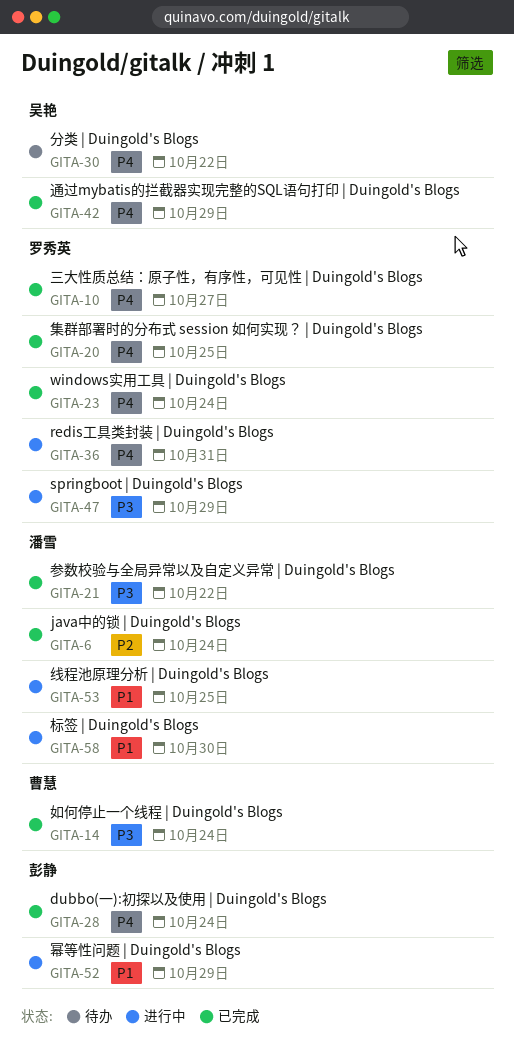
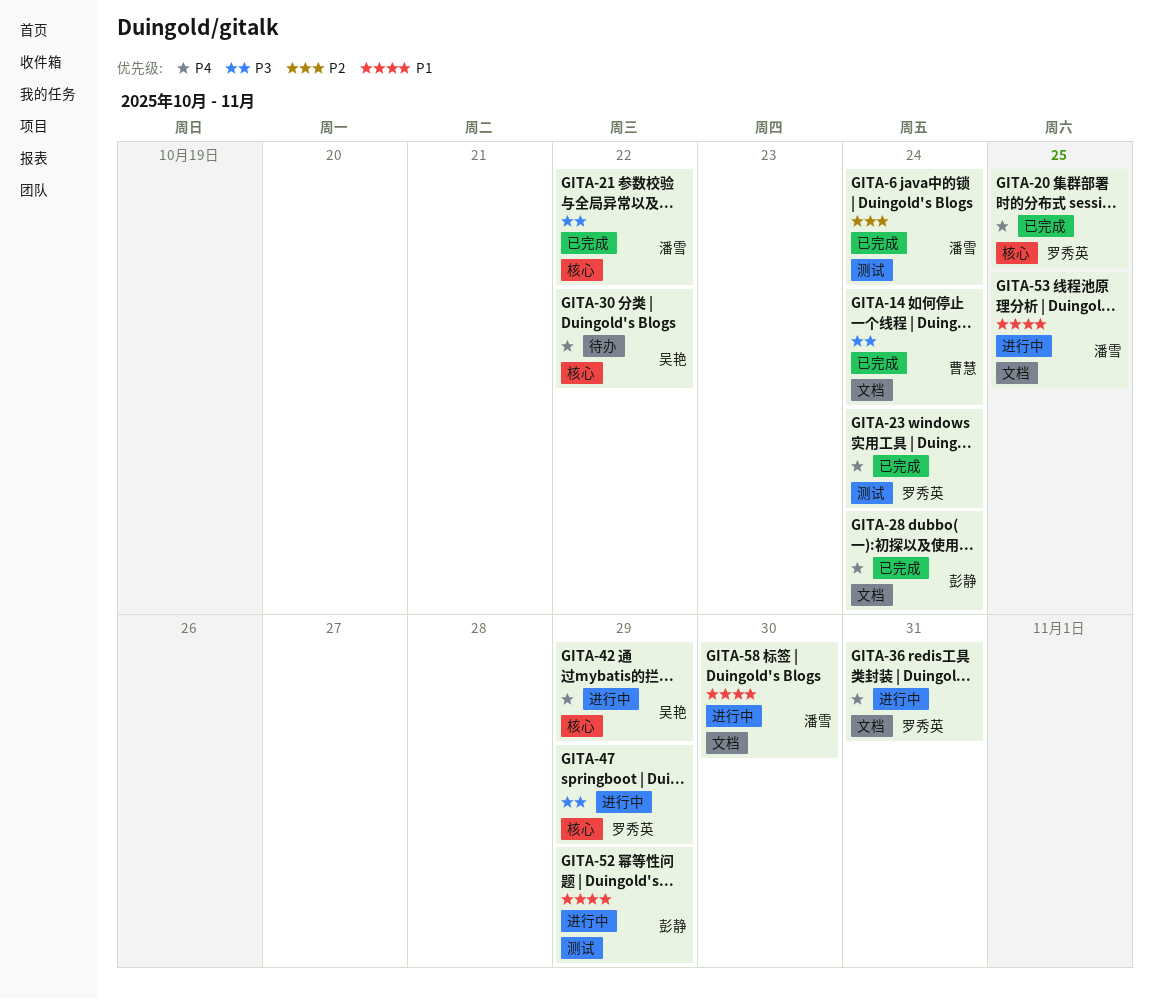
GITA-10: present -> none
GITA-42, status: 已完成 -> 进行中

